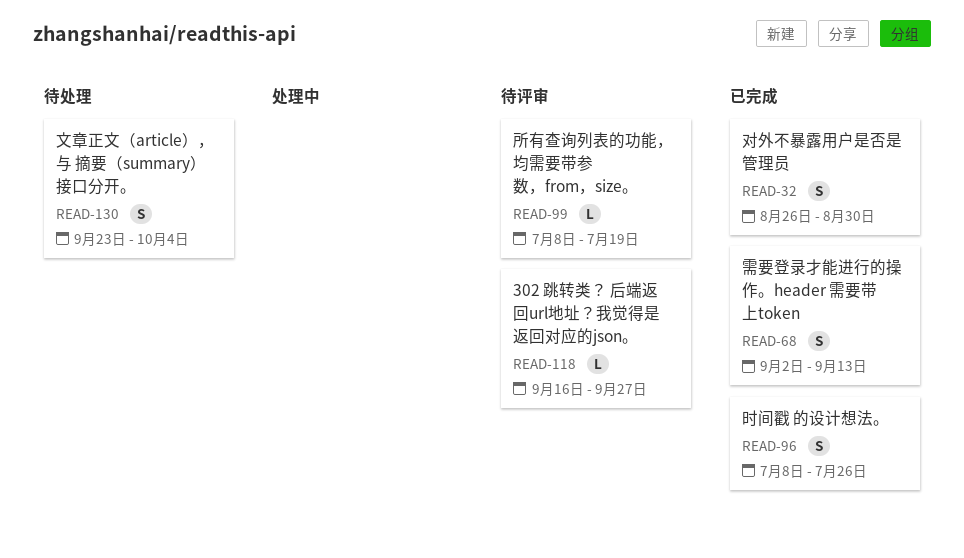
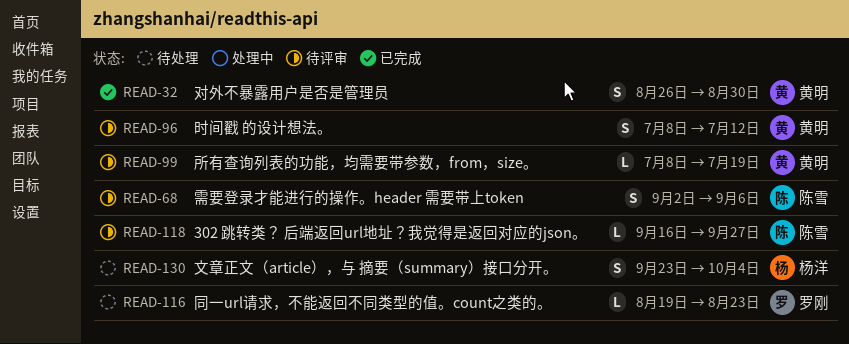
READ-68, status: 已完成 -> 待评审
READ-68, due: Sep 13 -> Sep 6
READ-96, status: 已完成 -> 待评审
READ-96, due: Jul 26 -> Jul 12
READ-116: none -> present

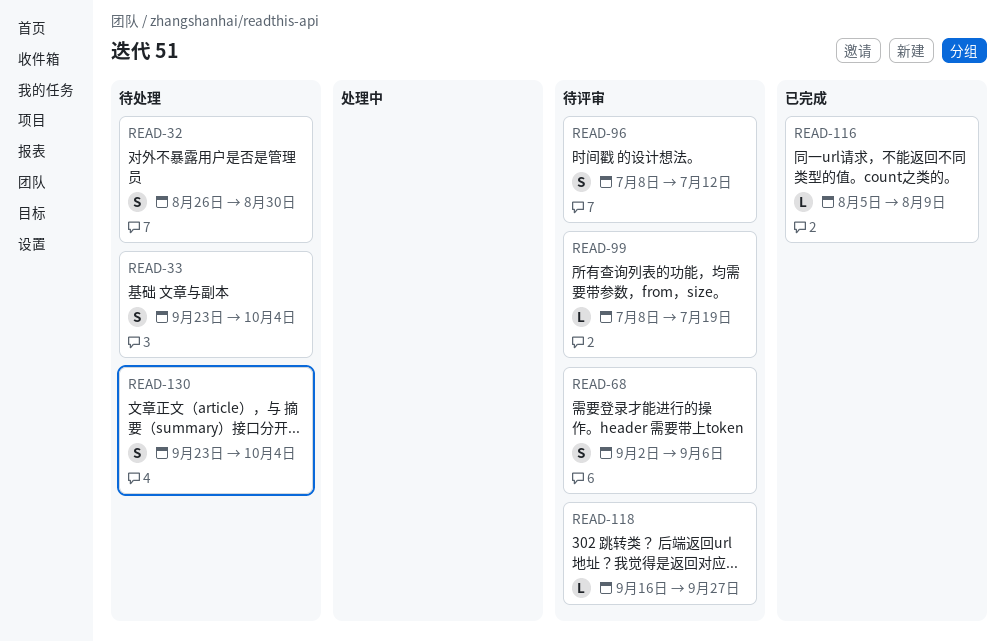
READ-32, status: 已完成 -> 待处理
READ-33: none -> present
READ-116, status: 待处理 -> 已完成
READ-116, start: Aug 19 -> Aug 5
READ-116, due: Aug 23 -> Aug 9

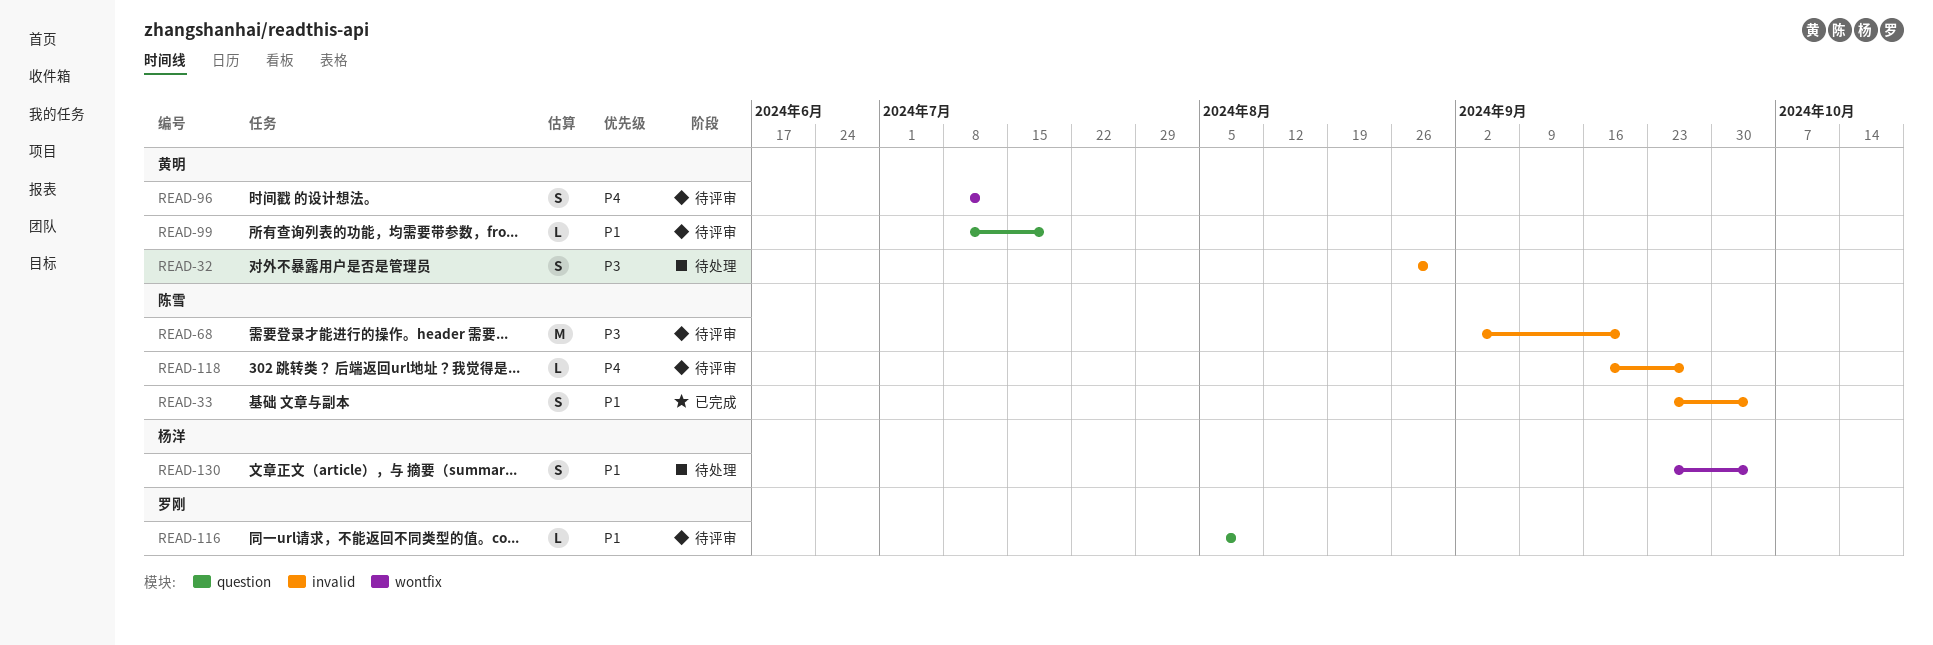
READ-33, status: 待处理 -> 已完成
READ-68, estimate: S -> M
READ-68, due: Sep 6 -> Sep 20
READ-116, status: 已完成 -> 待评审

